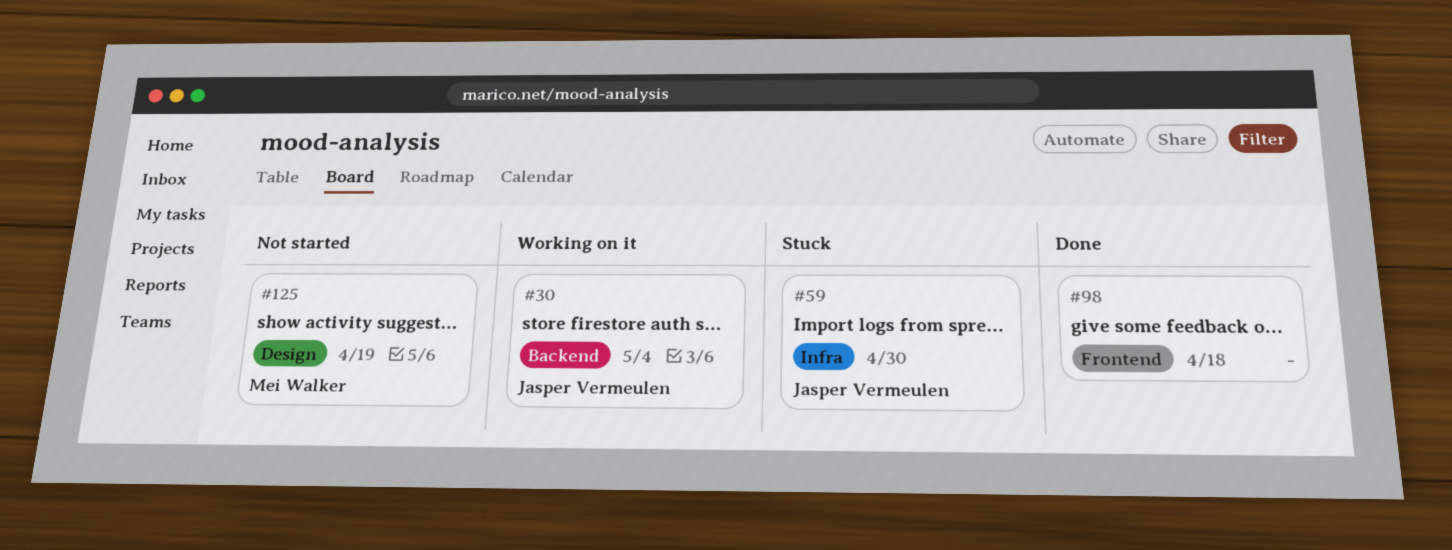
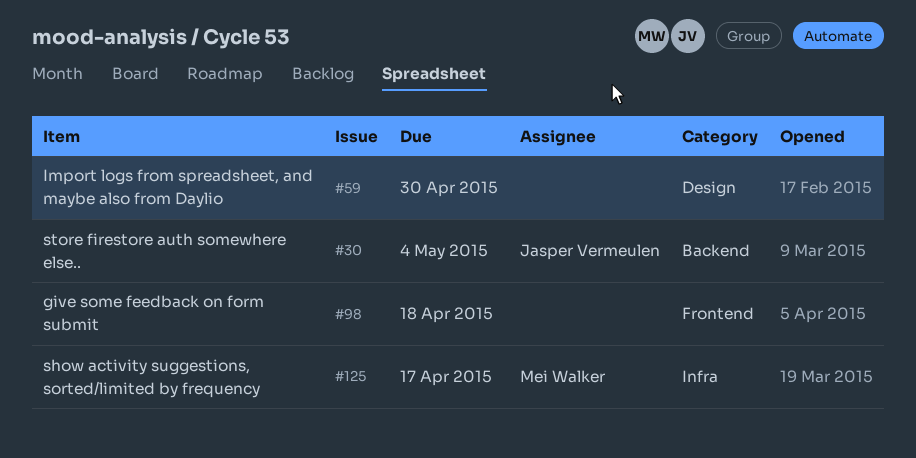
#59, owner: Jasper Vermeulen -> none
#59, label: Infra -> Design
#125, label: Design -> Infra
#125, due: Apr 19 -> Apr 17

